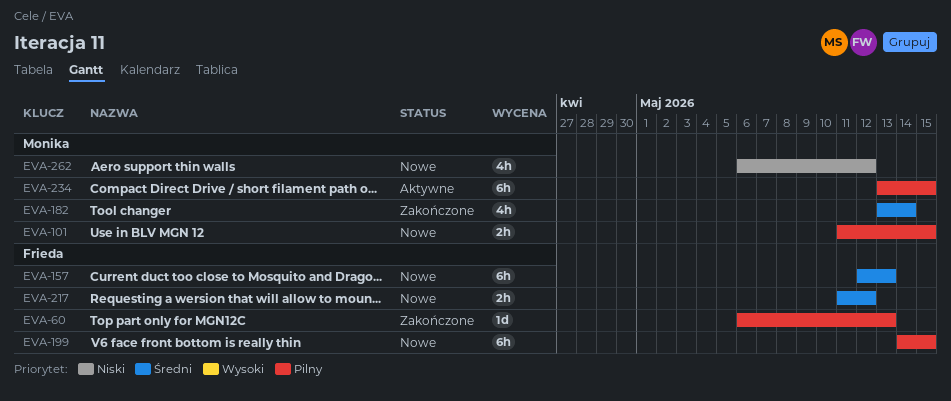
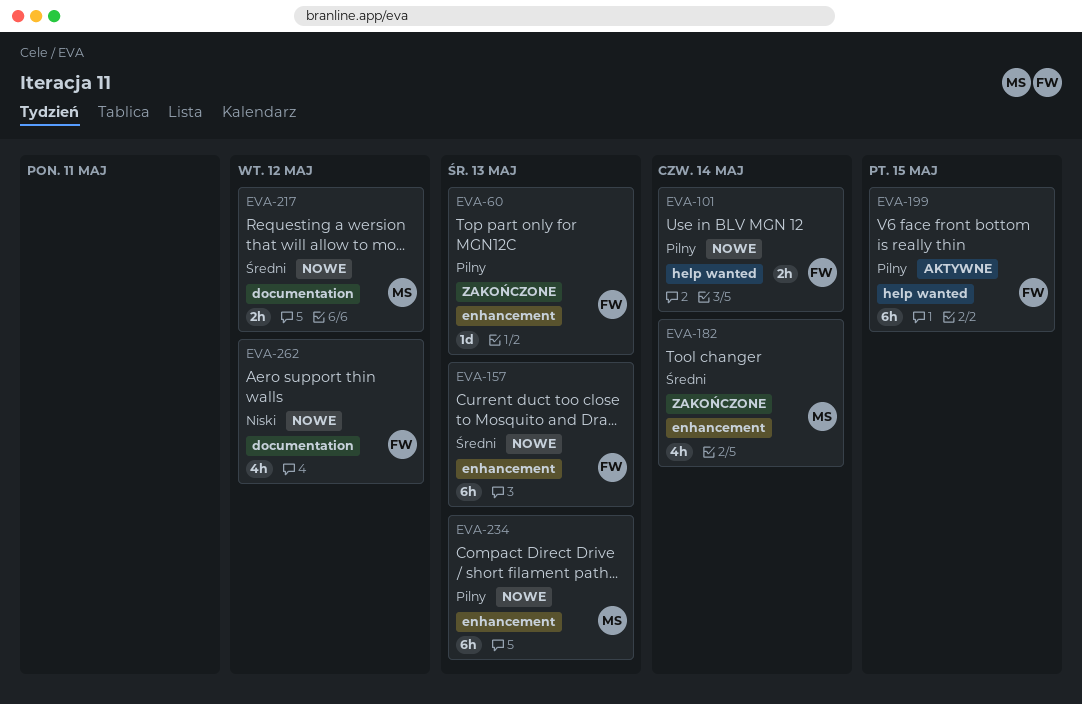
EVA-101, owner: Monika -> Frieda
EVA-101, due: May 15 -> May 14
EVA-199, status: Nowe -> Aktywne
EVA-217, owner: Frieda -> Monika
EVA-234, status: Aktywne -> Nowe
EVA-234, due: May 15 -> May 13
EVA-262, owner: Monika -> Frieda

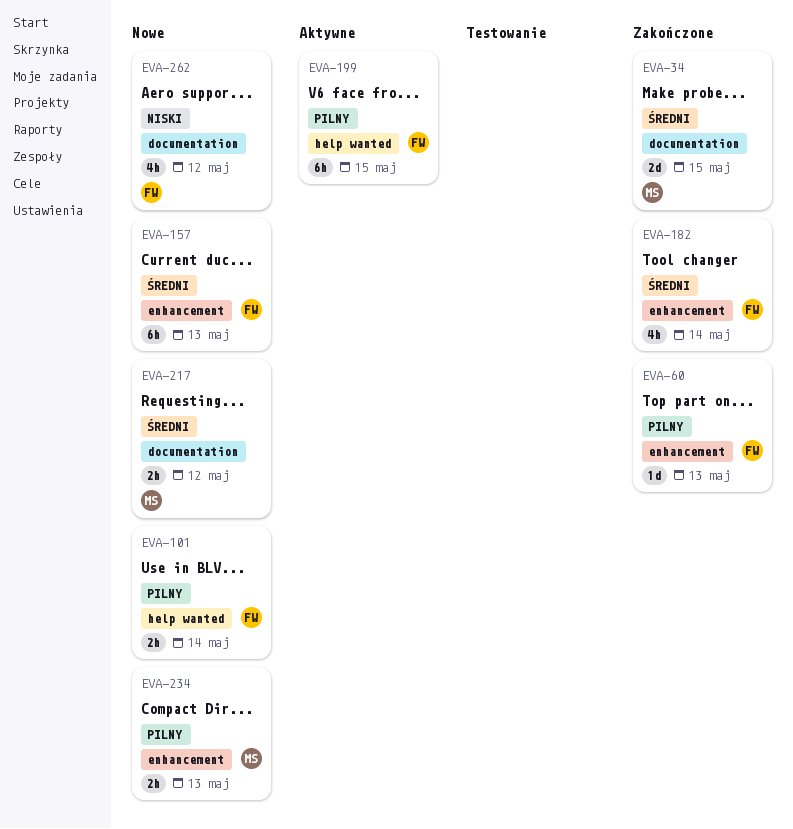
EVA-34: none -> present
EVA-182, owner: MS -> FW
EVA-234, estimate: 6h -> 2h

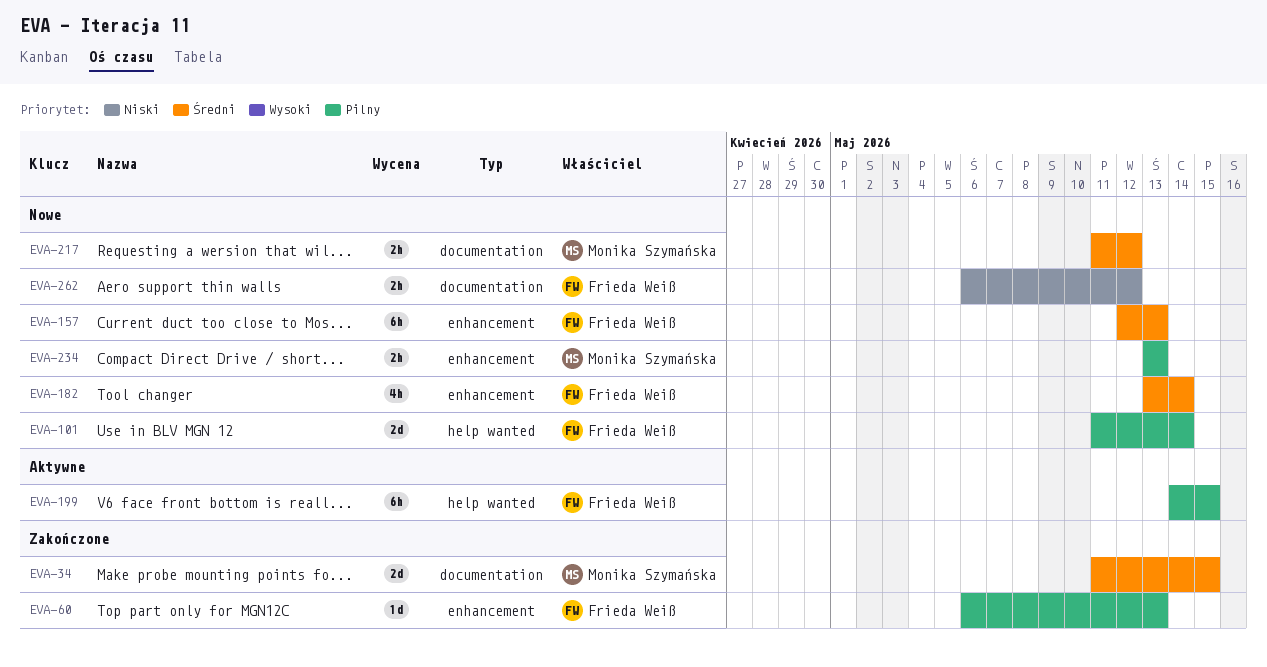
EVA-101, estimate: 2h -> 2d
EVA-182, status: Zakończone -> Nowe
EVA-262, estimate: 4h -> 2h

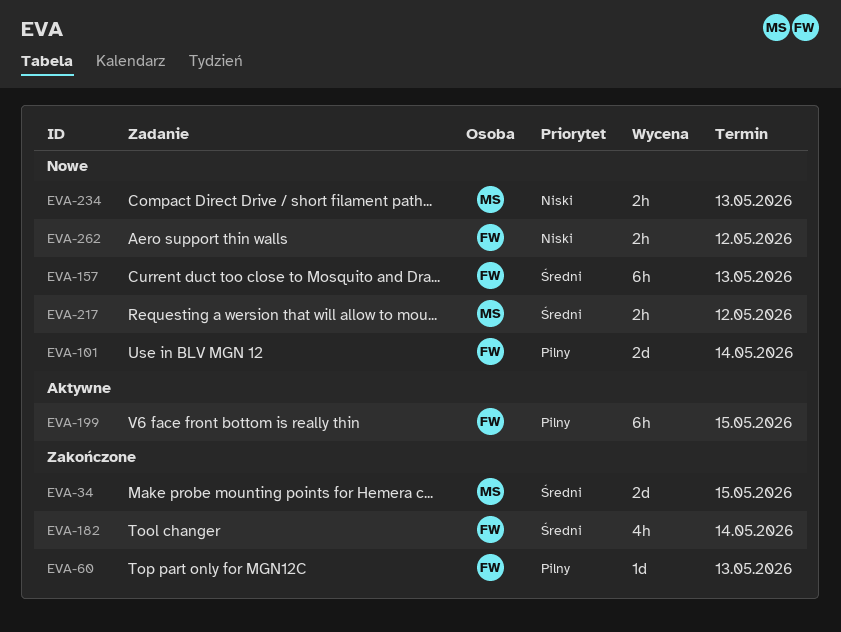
EVA-182, status: Nowe -> Zakończone
EVA-234, priority: Pilny -> Niski

